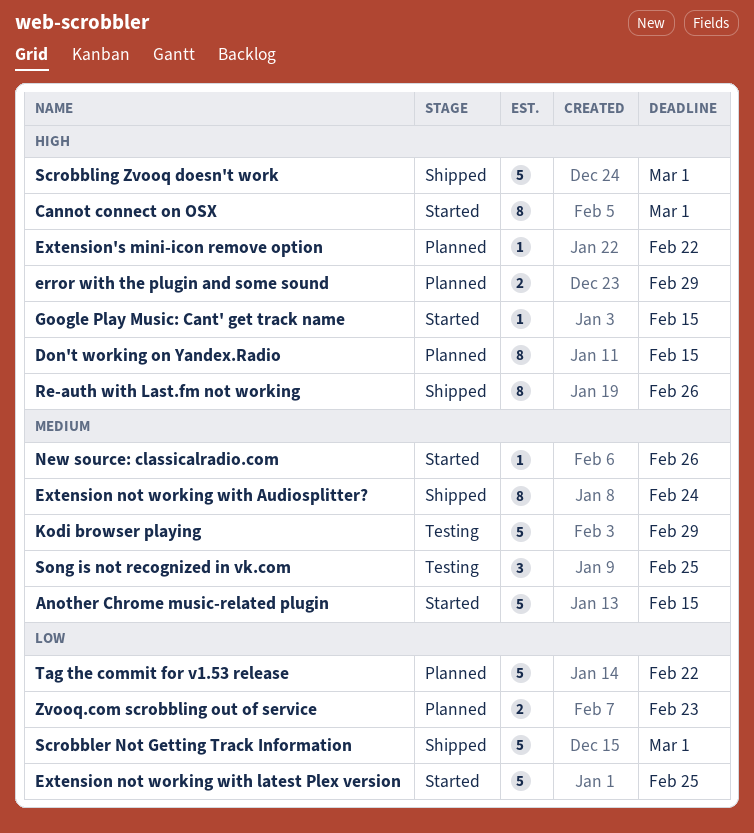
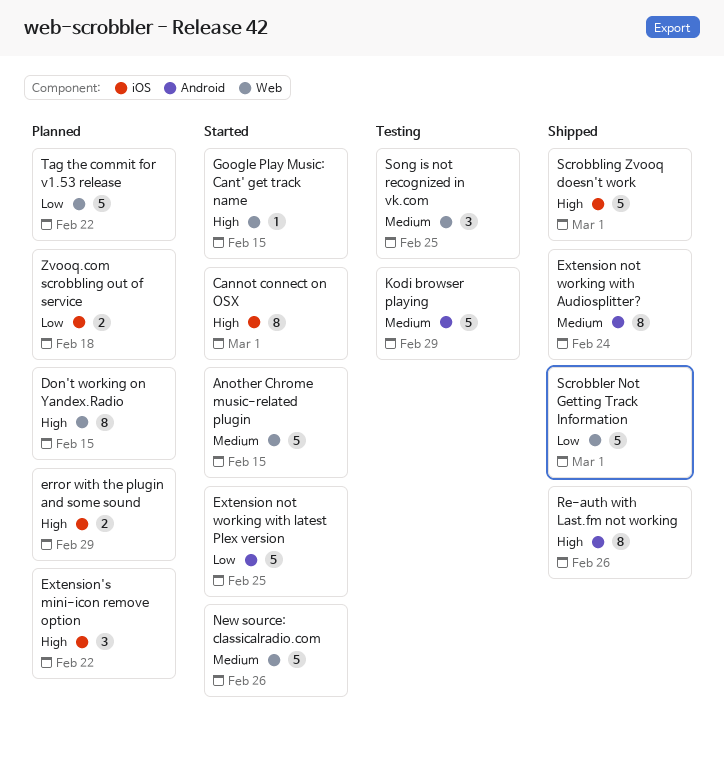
Extension's mini-icon remove option, estimate: 1 -> 3
New source: classicalradio.com, estimate: 1 -> 5
Zvooq.com scrobbling out of service, due: Feb 23 -> Feb 18

